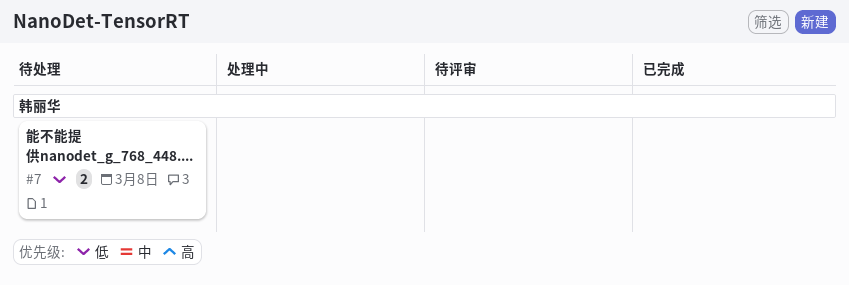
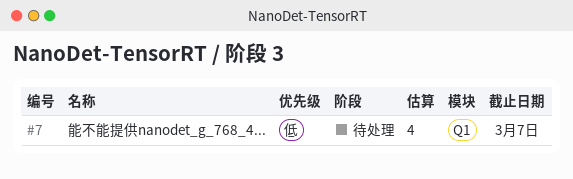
#7, estimate: 2 -> 4
#7, due: Mar 8 -> Mar 7

